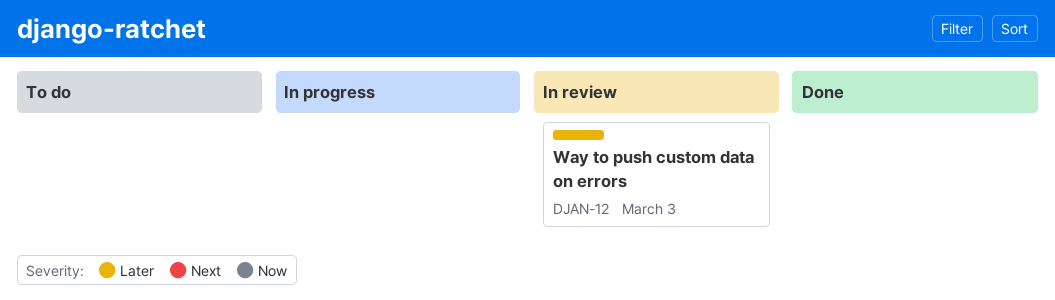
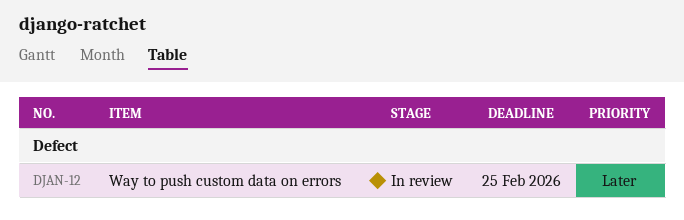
DJAN-12, due: Mar 3 -> Feb 25

